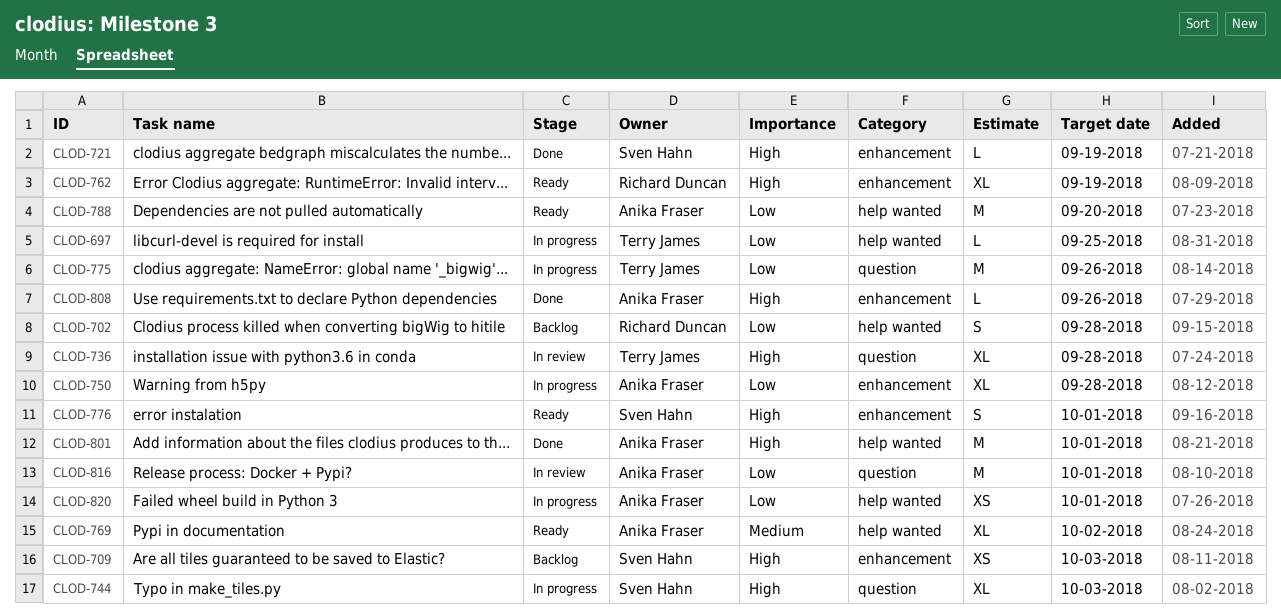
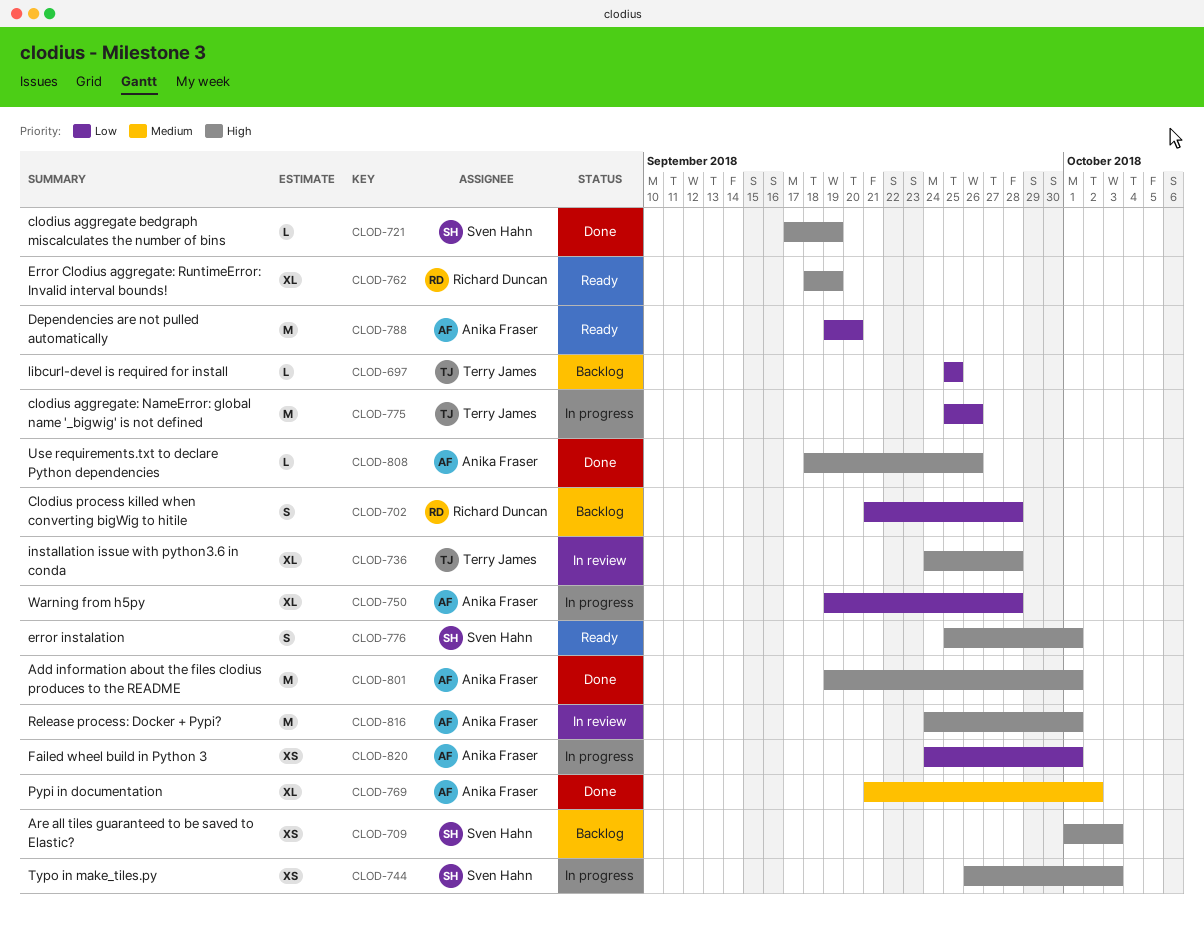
CLOD-697, status: In progress -> Backlog
CLOD-744, estimate: XL -> XS
CLOD-769, status: Ready -> Done
CLOD-816, priority: Low -> High

